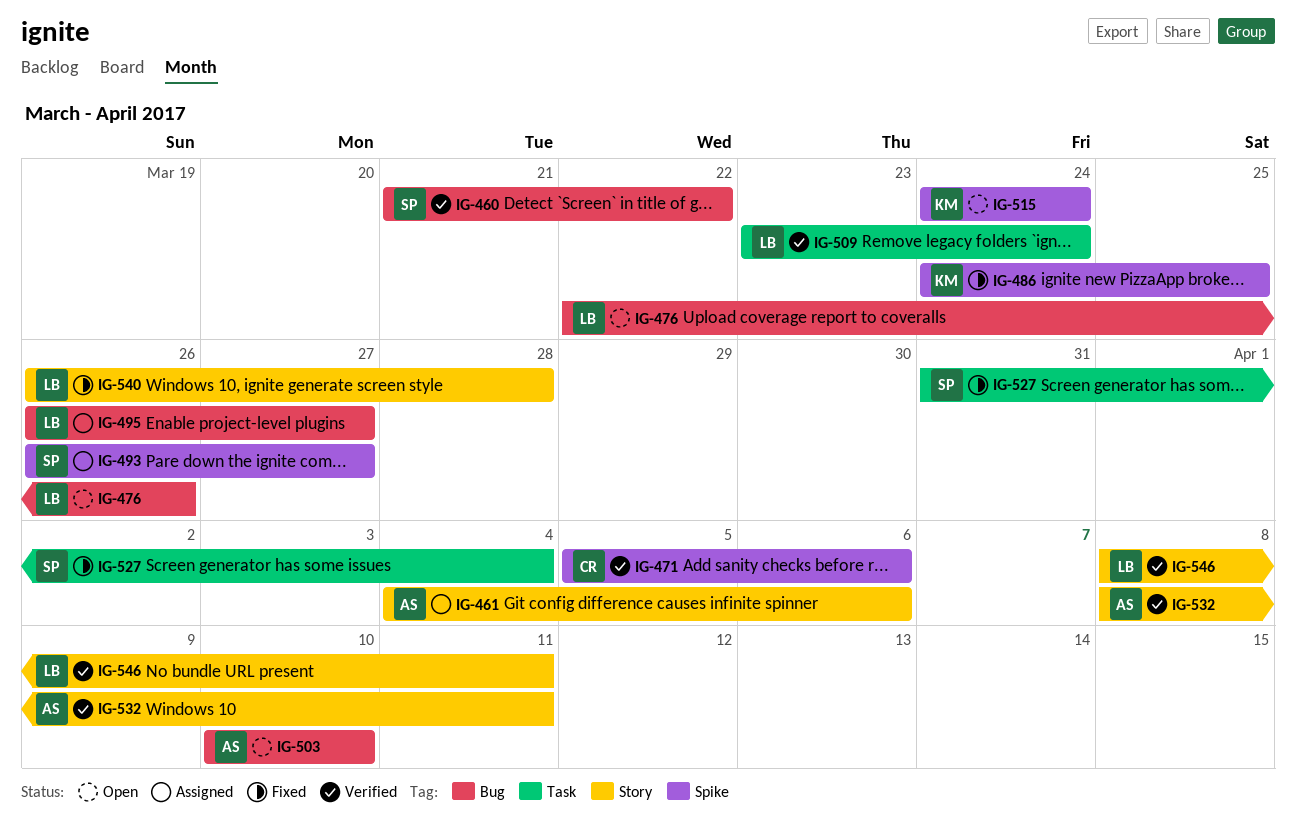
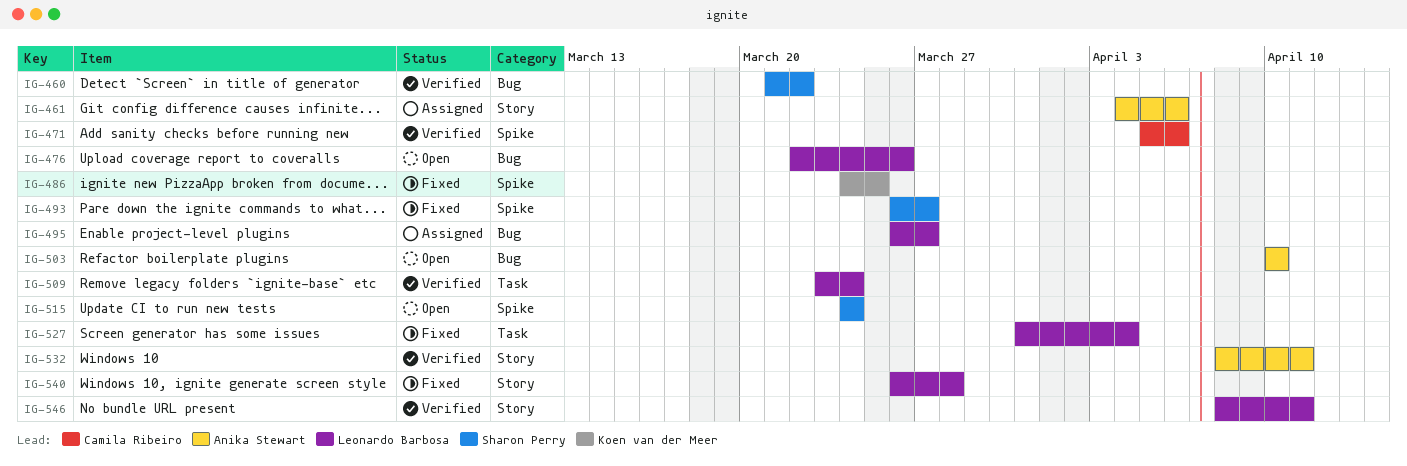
IG-493, status: Assigned -> Fixed
IG-515, owner: Koen van der Meer -> Sharon Perry
IG-527, owner: Sharon Perry -> Leonardo Barbosa

